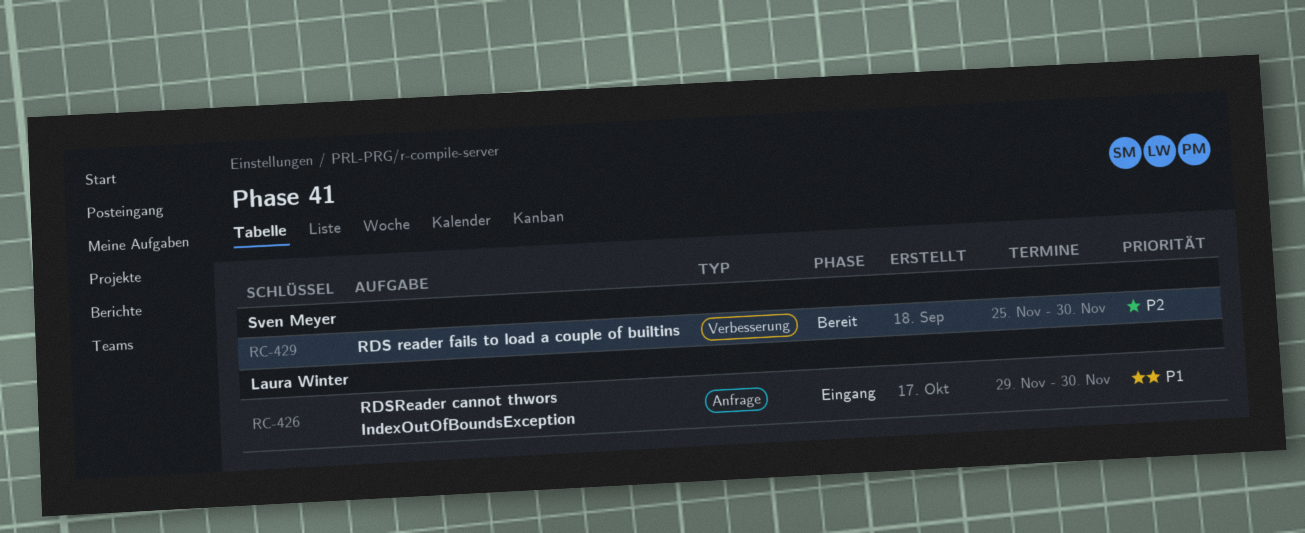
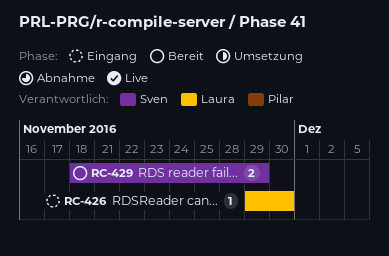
RC-429, start: Nov 25 -> Nov 18
RC-429, due: Nov 30 -> Nov 29

